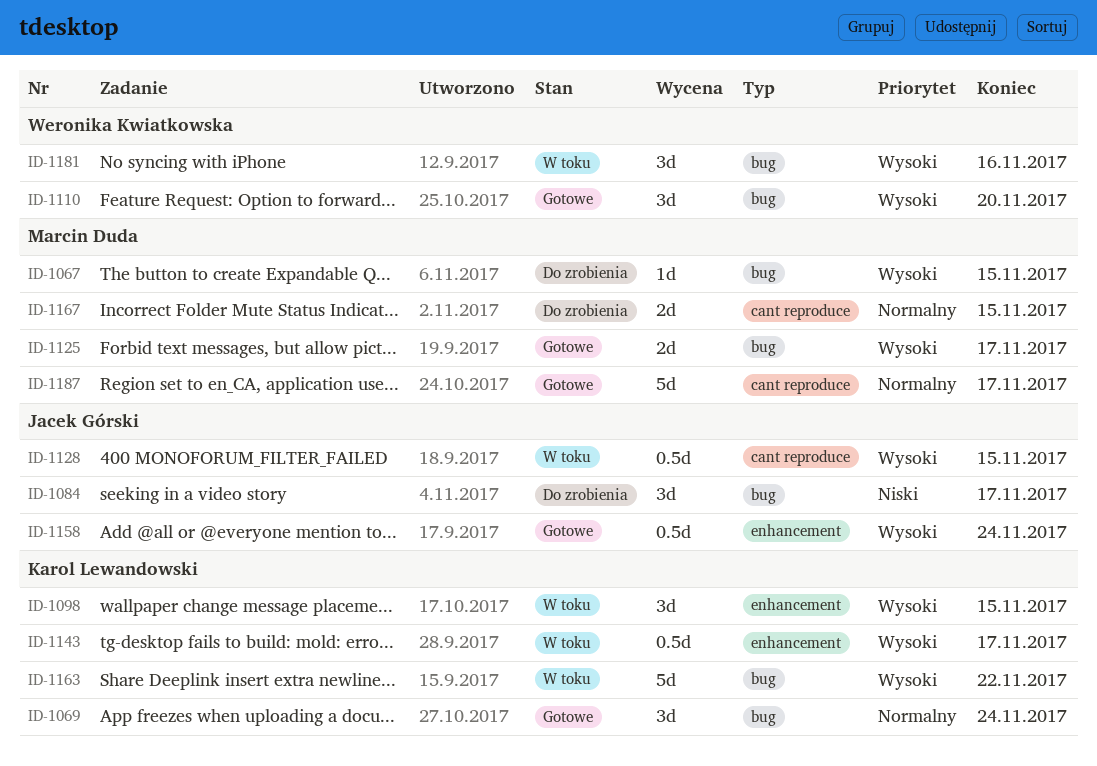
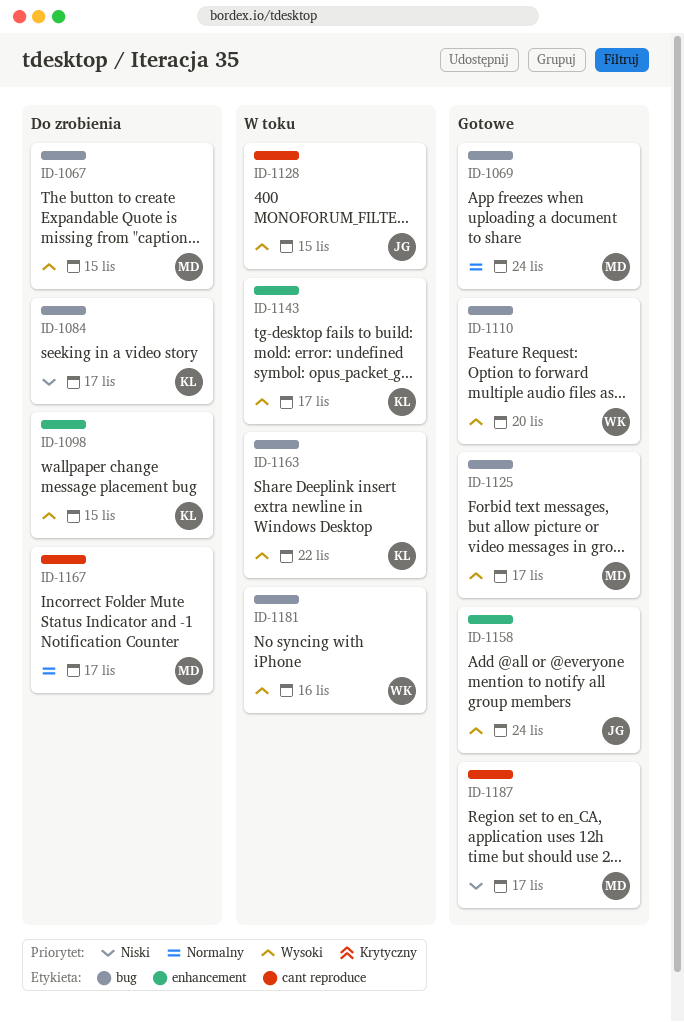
ID-1069, owner: Karol Lewandowski -> Marcin Duda
ID-1084, owner: Jacek Górski -> Karol Lewandowski
ID-1098, status: W toku -> Do zrobienia
ID-1167, due: Nov 15 -> Nov 17
ID-1187, priority: Normalny -> Niski

